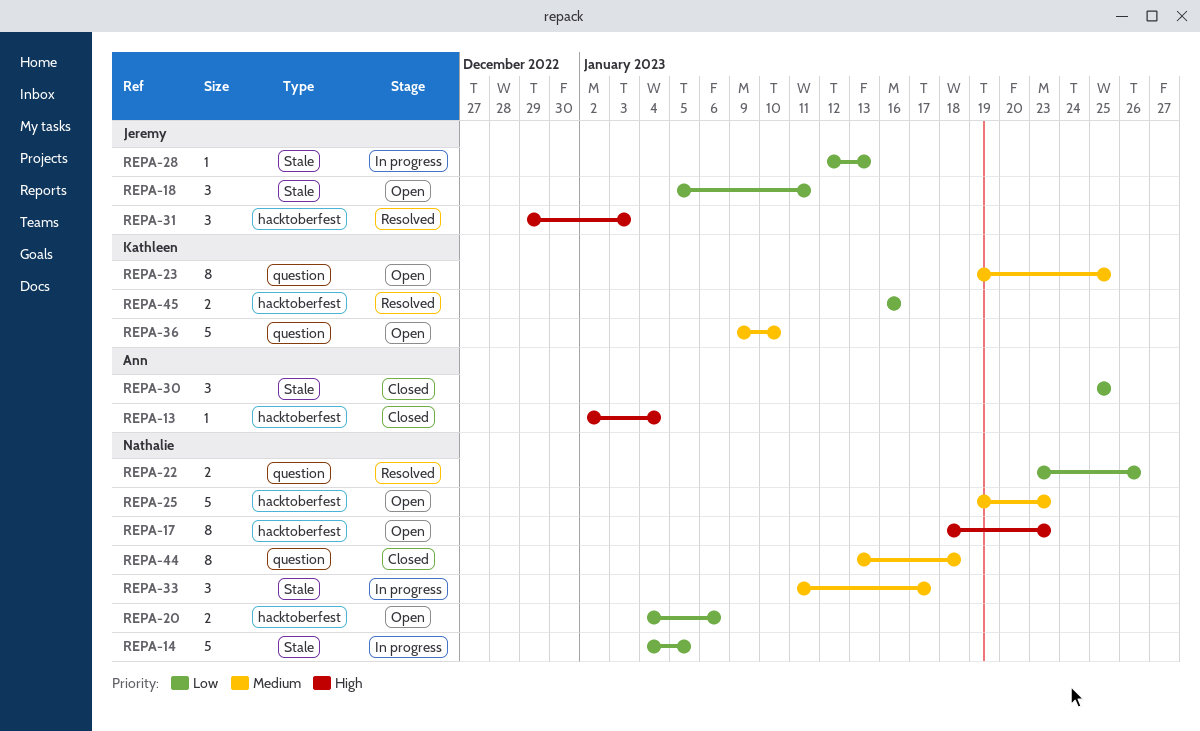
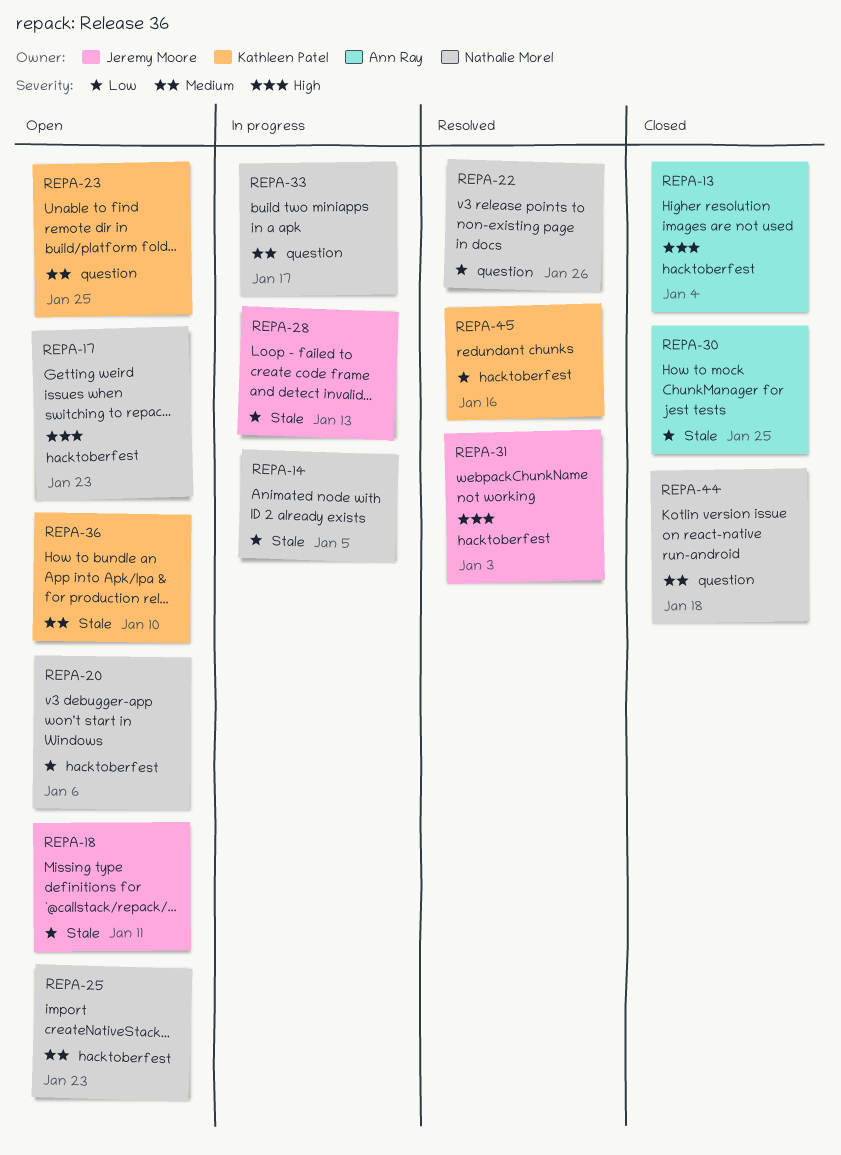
REPA-33, label: Stale -> question
REPA-36, label: question -> Stale

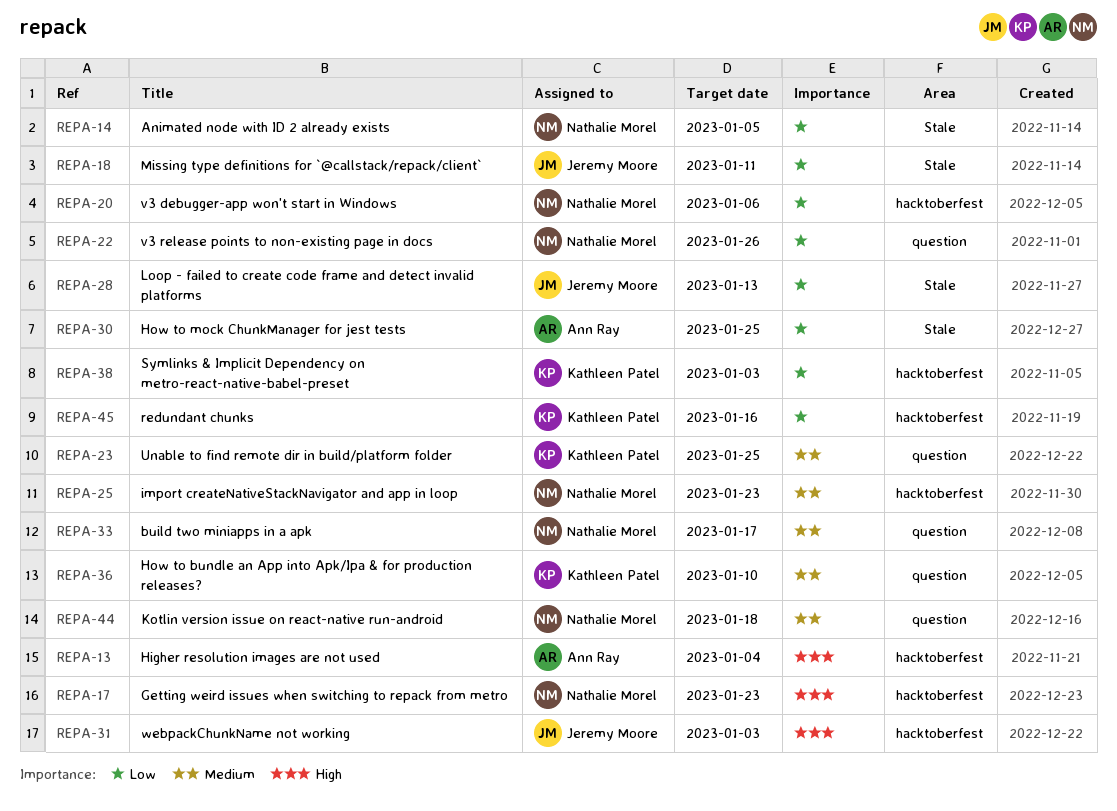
REPA-36, label: Stale -> question
REPA-38: none -> present

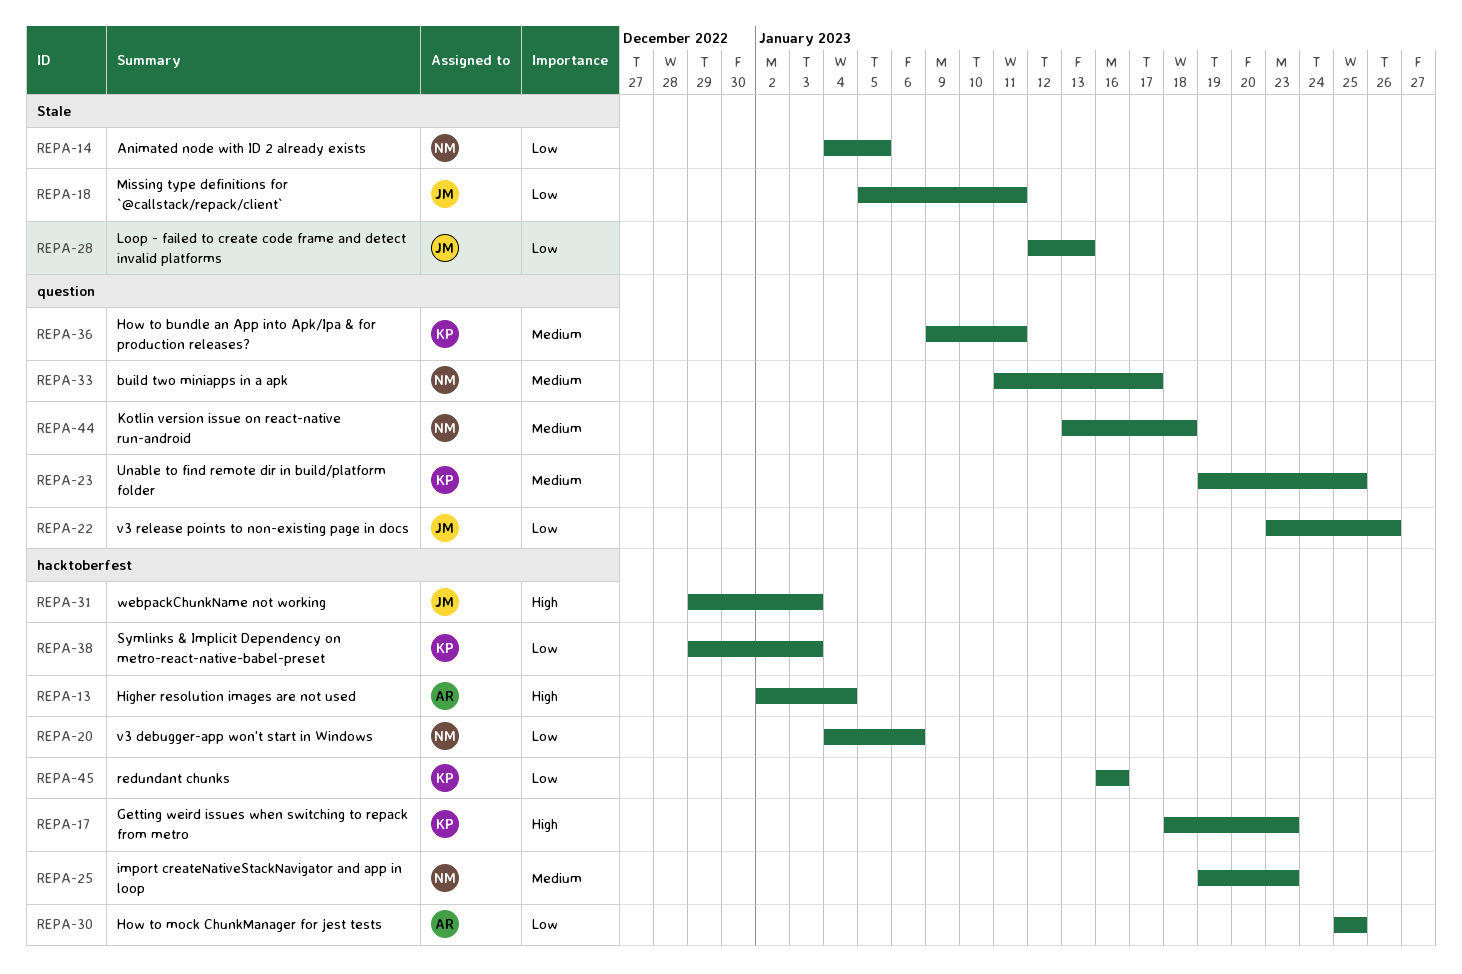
REPA-17, owner: Nathalie Morel -> Kathleen Patel
REPA-22, owner: Nathalie Morel -> Jeremy Moore
REPA-30, label: Stale -> hacktoberfest
REPA-36, due: Jan 10 -> Jan 11

